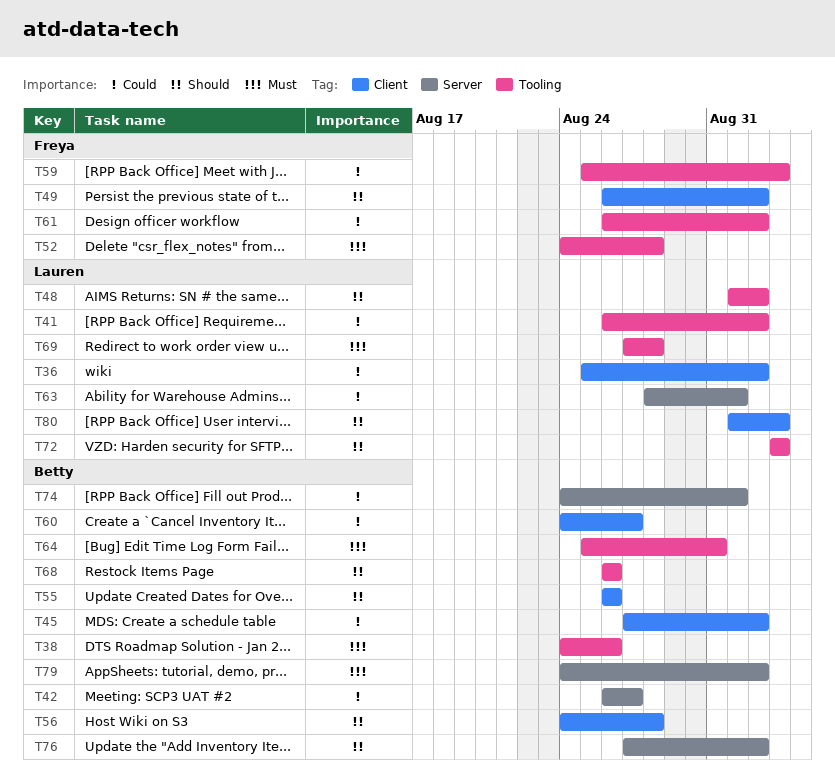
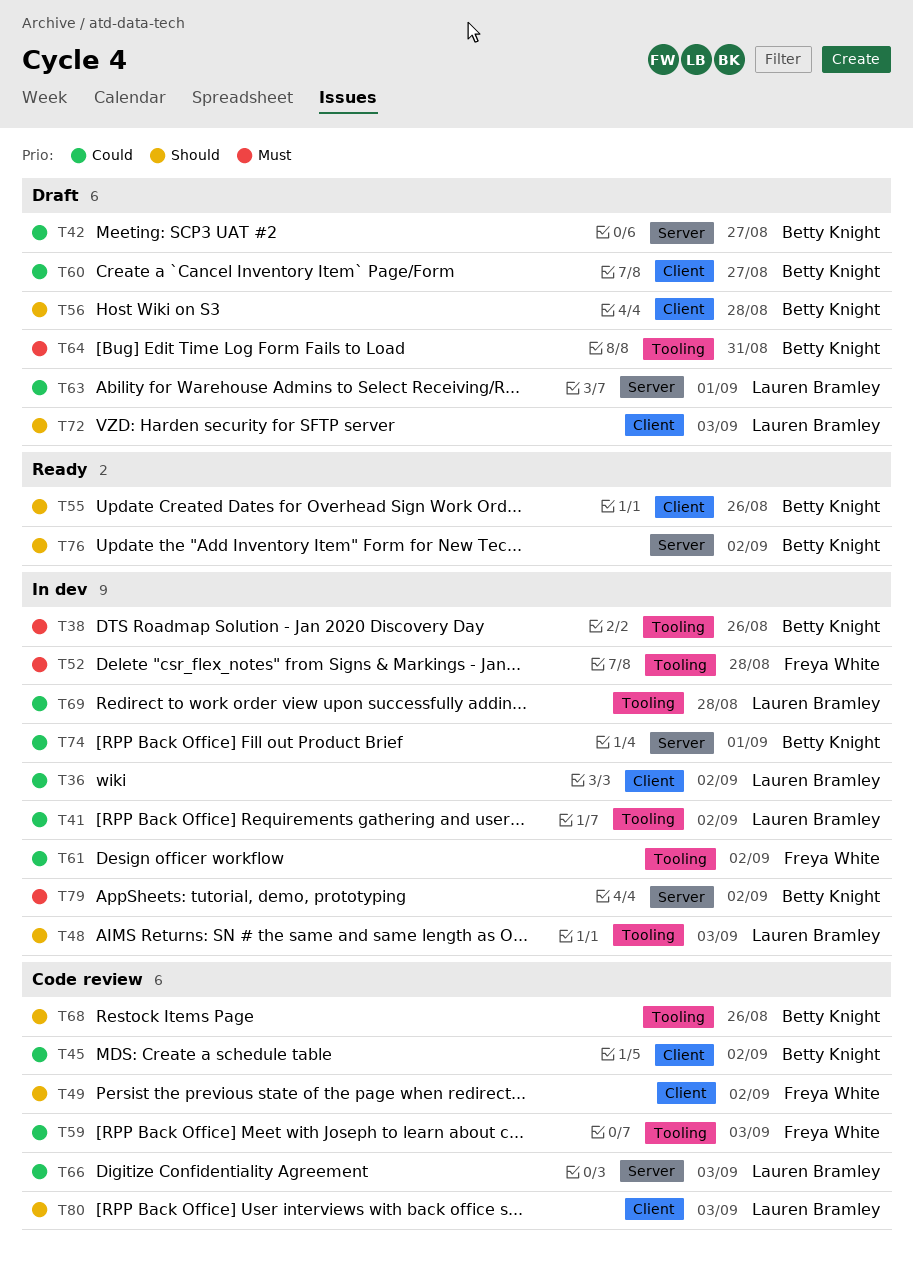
T48, due: Sep 2 -> Sep 3
T66: none -> present
T69, priority: Must -> Could
T72, label: Tooling -> Client

